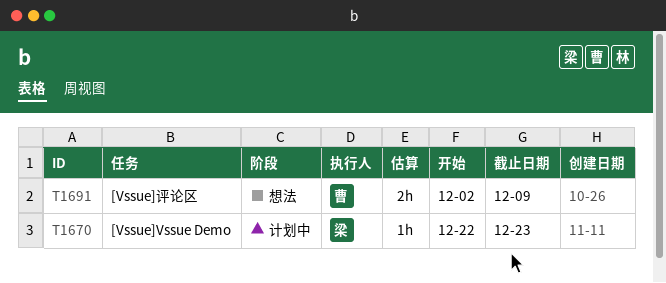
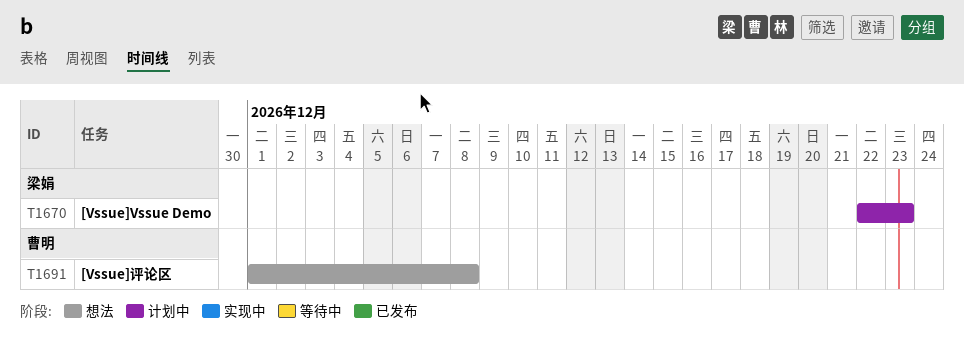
T1691, start: Dec 2 -> Dec 1
T1691, due: Dec 9 -> Dec 8

